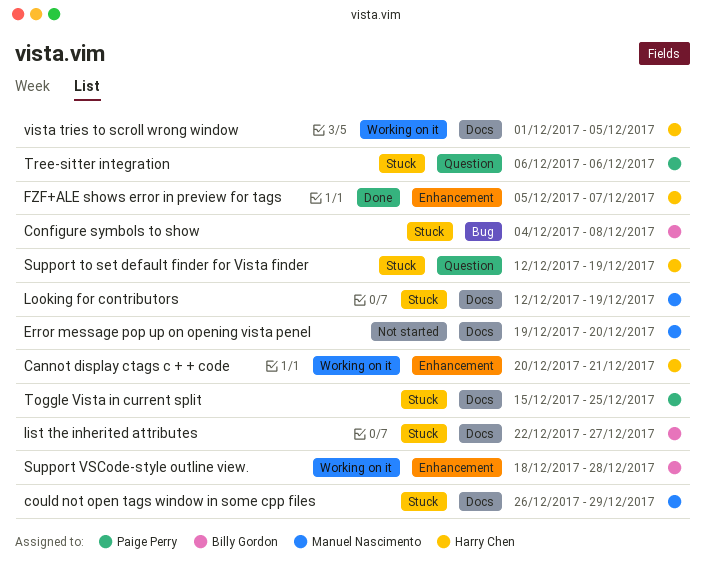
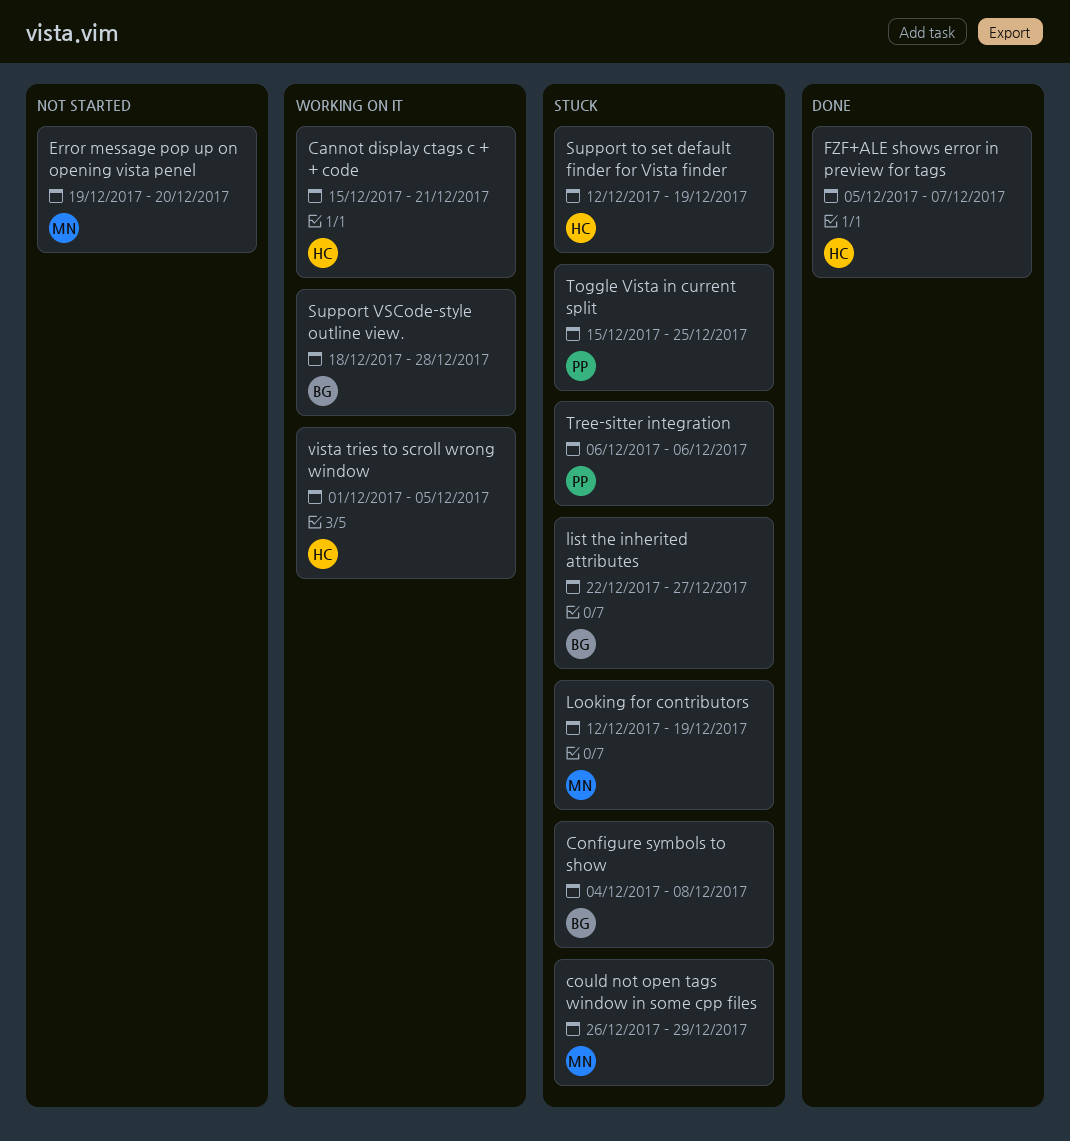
Cannot display ctags c + + code, start: Dec 20 -> Dec 15

